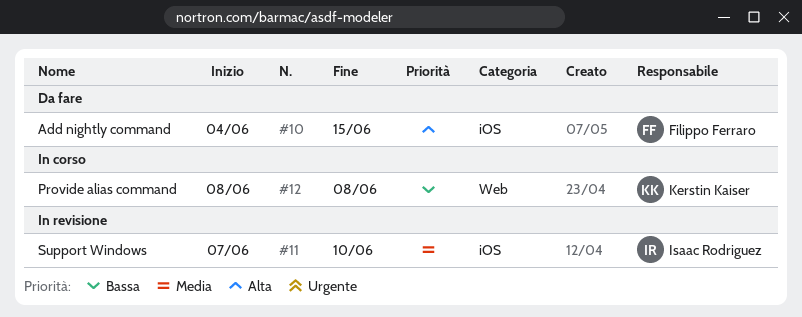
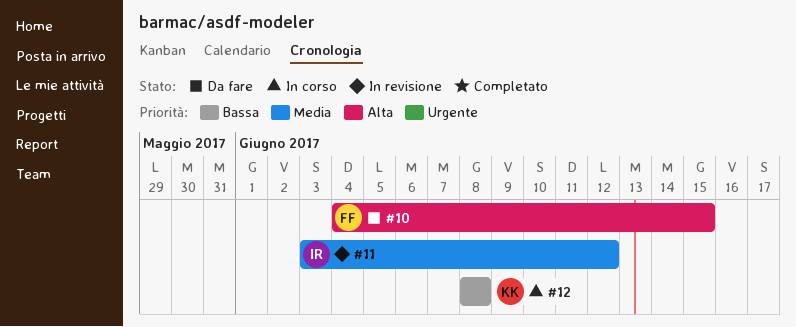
#11, start: Jun 7 -> Jun 3
#11, due: Jun 10 -> Jun 12

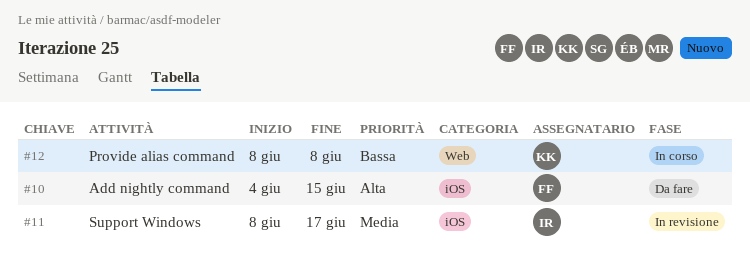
#11, start: Jun 3 -> Jun 8
#11, due: Jun 12 -> Jun 17

